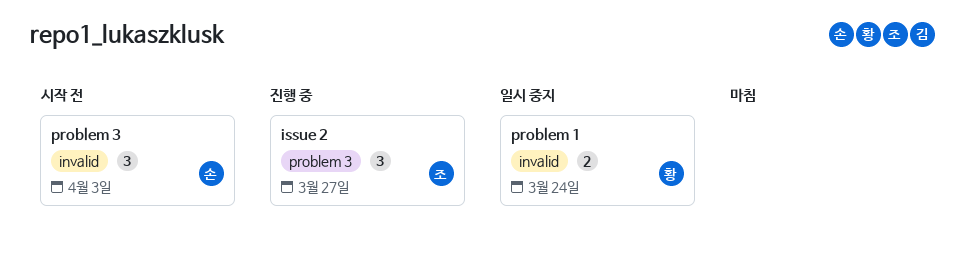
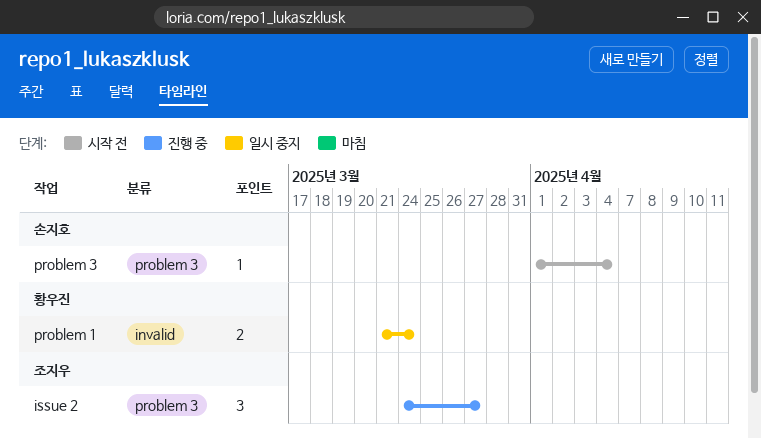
problem 3, label: invalid -> problem 3
problem 3, estimate: 3 -> 1
problem 3, due: Apr 3 -> Apr 4

